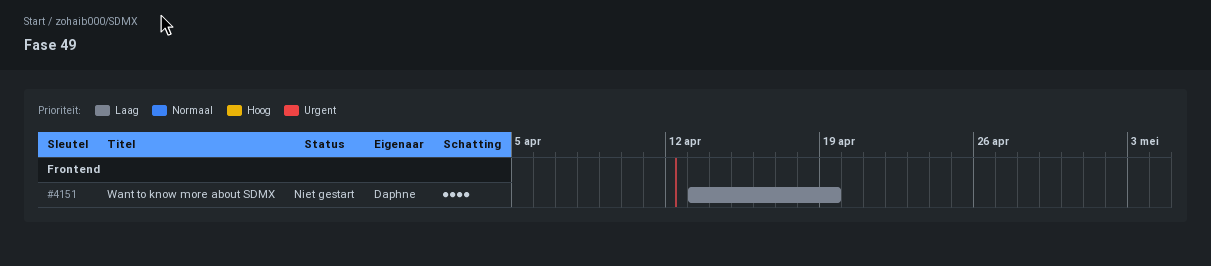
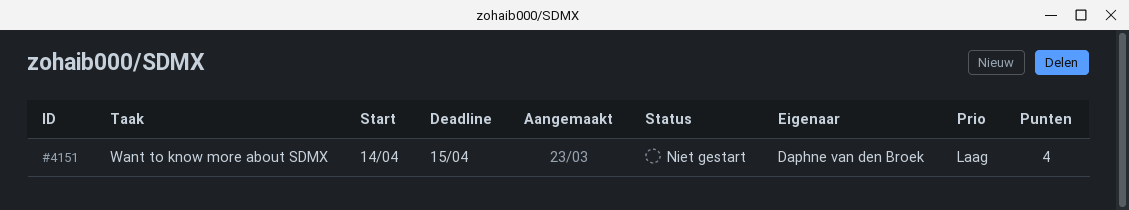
#4151, start: Apr 13 -> Apr 14
#4151, due: Apr 19 -> Apr 15

